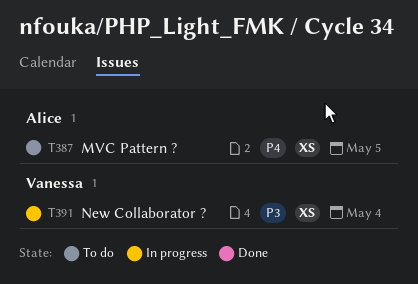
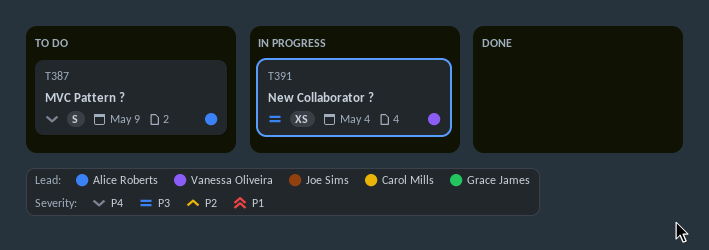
T387, estimate: XS -> S
T387, due: May 5 -> May 9

